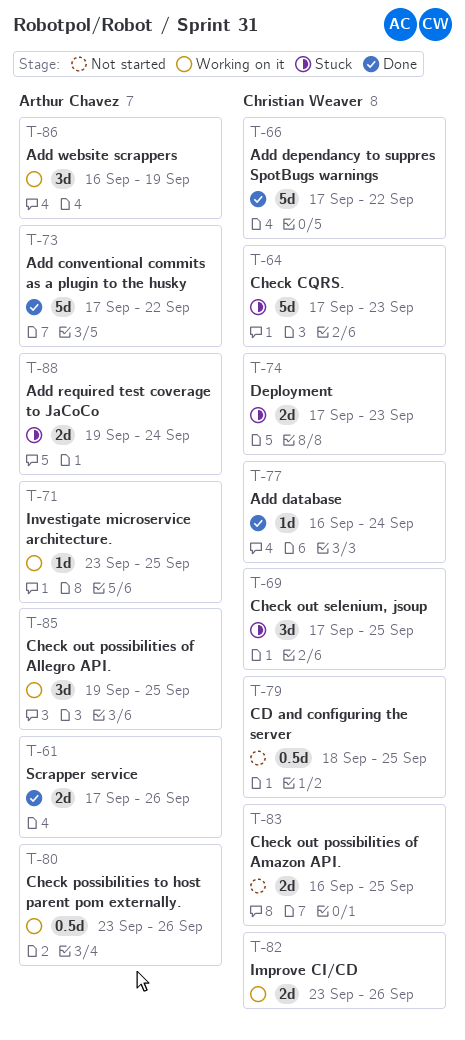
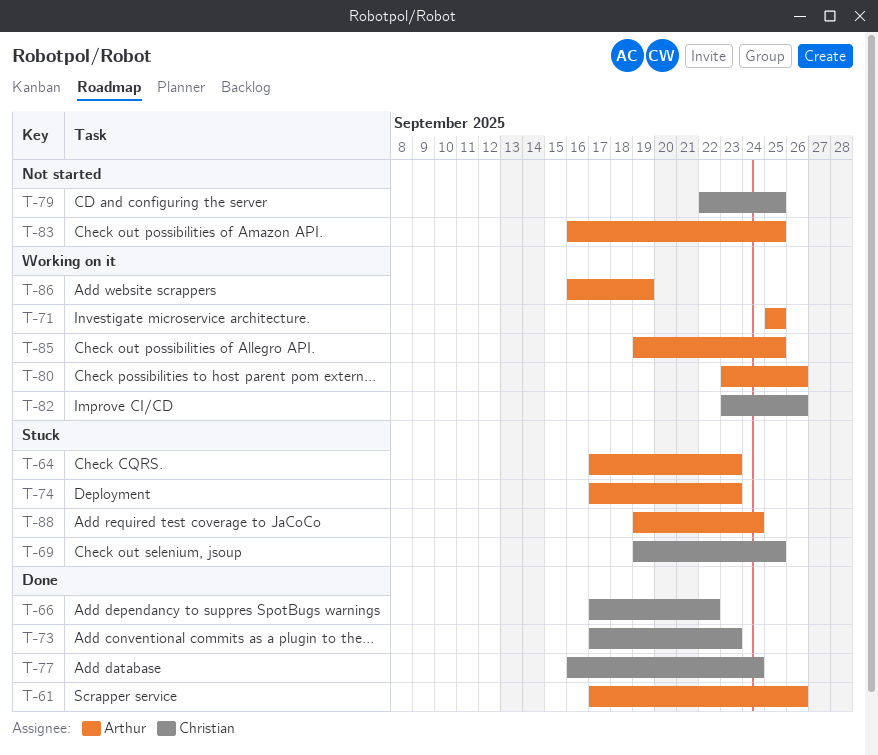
T-64, owner: Christian Weaver -> Arthur Chavez
T-69, start: Sep 17 -> Sep 19
T-71, start: Sep 23 -> Sep 25
T-73, owner: Arthur Chavez -> Christian Weaver
T-73, due: Sep 22 -> Sep 23
T-74, owner: Christian Weaver -> Arthur Chavez
T-79, start: Sep 18 -> Sep 22
T-83, owner: Christian Weaver -> Arthur Chavez

